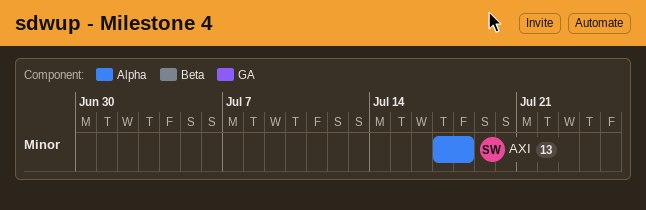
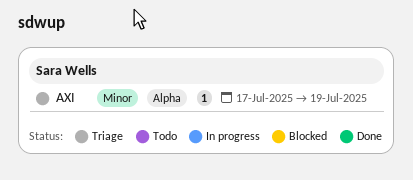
AXI, estimate: 13 -> 1
AXI, due: Jul 18 -> Jul 19

